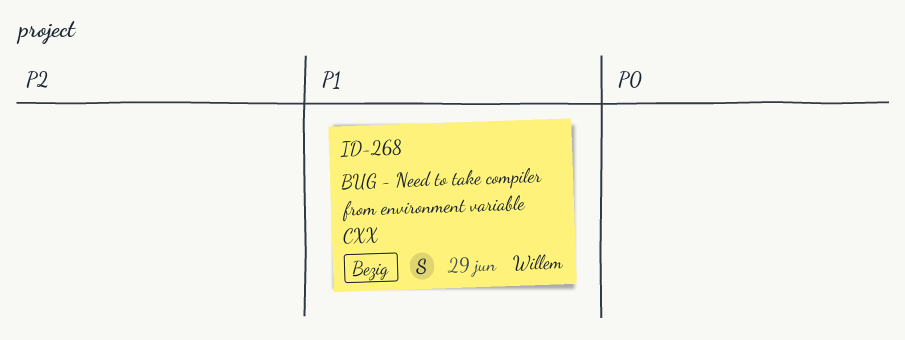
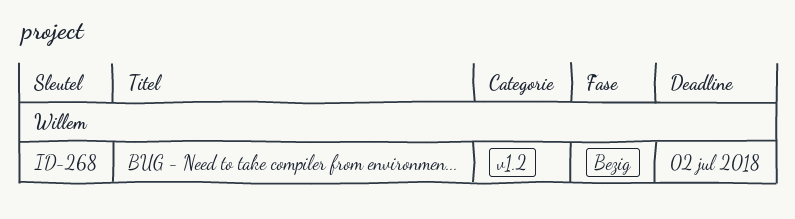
ID-268, due: Jun 29 -> Jul 2

